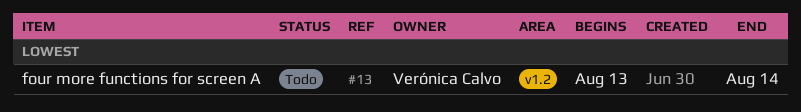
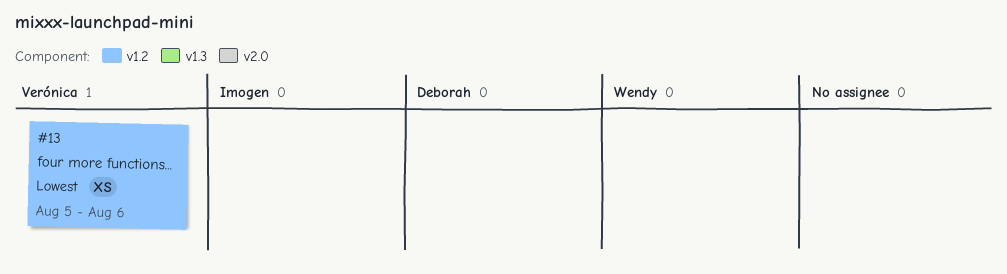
#13, start: Aug 13 -> Aug 5
#13, due: Aug 14 -> Aug 6

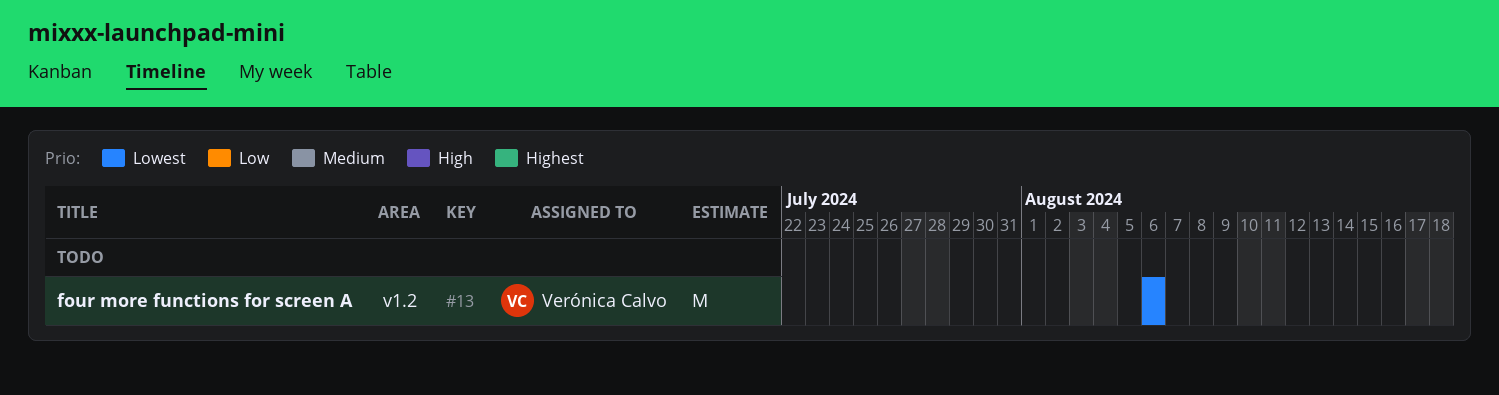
#13, estimate: XS -> M
#13, start: Aug 5 -> Aug 6

